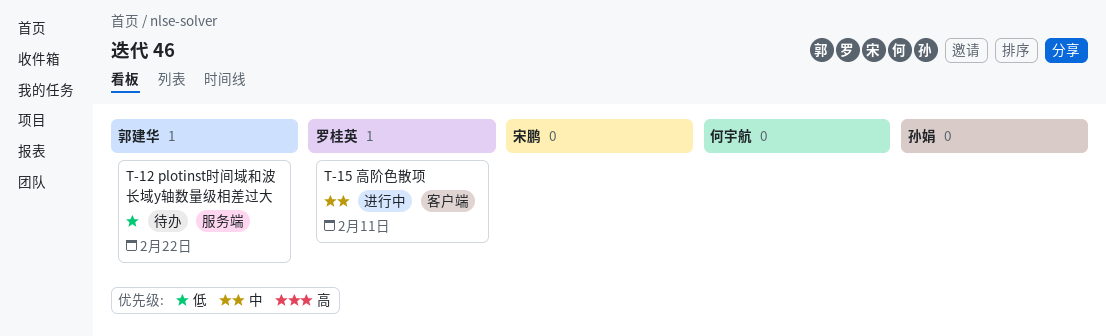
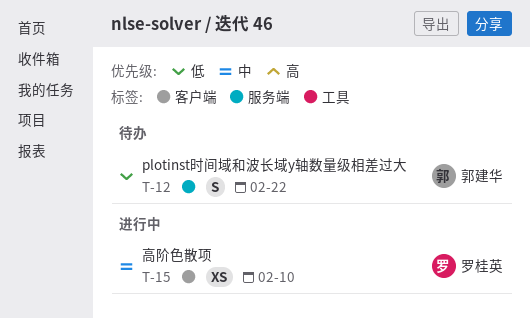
T-15, due: Feb 11 -> Feb 10

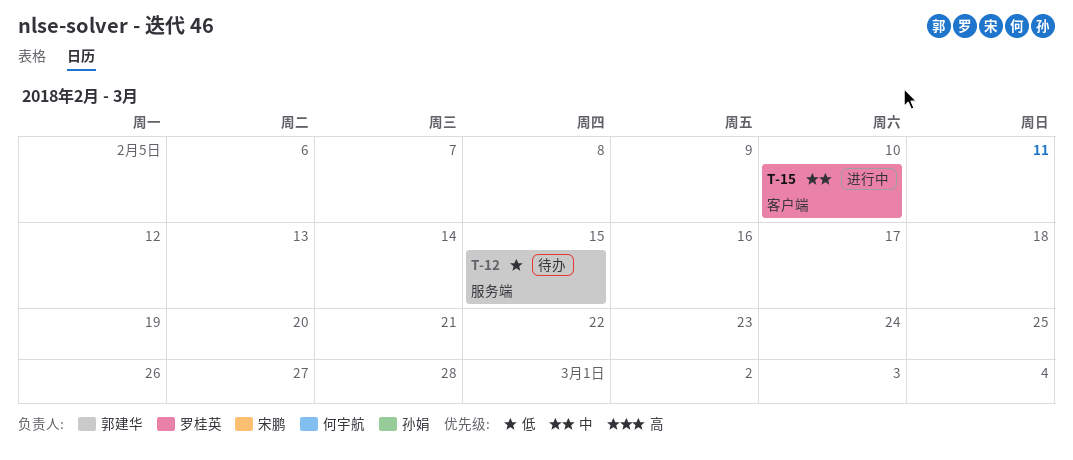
T-12, due: Feb 22 -> Feb 15

